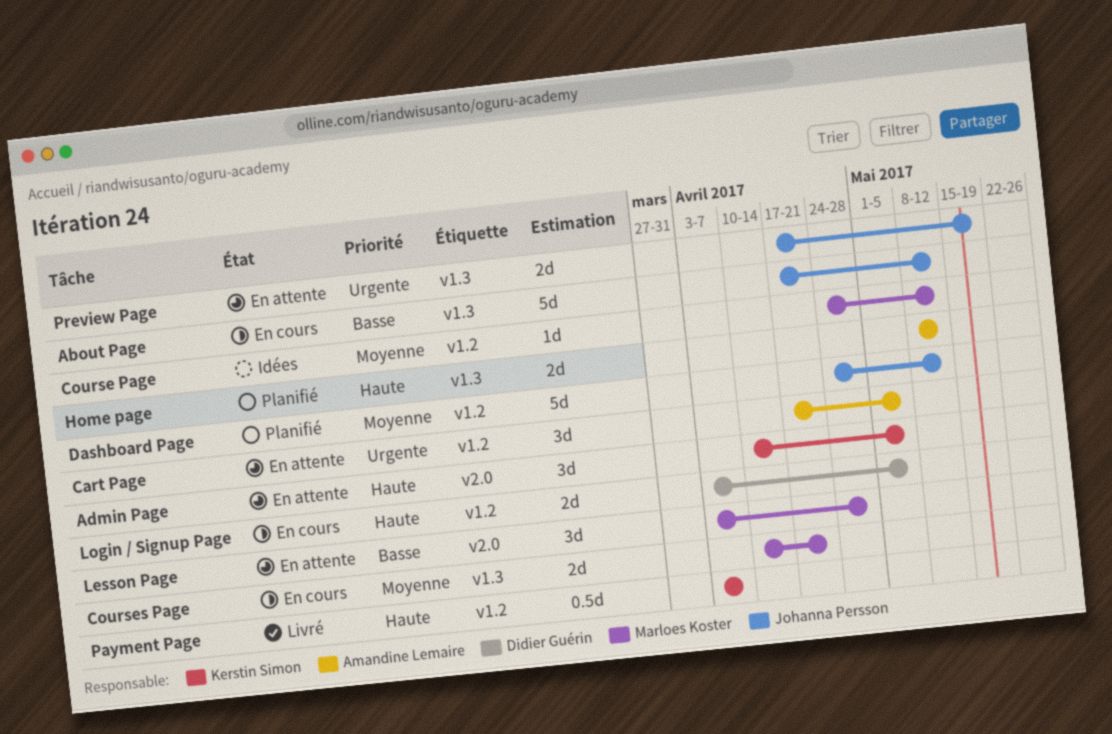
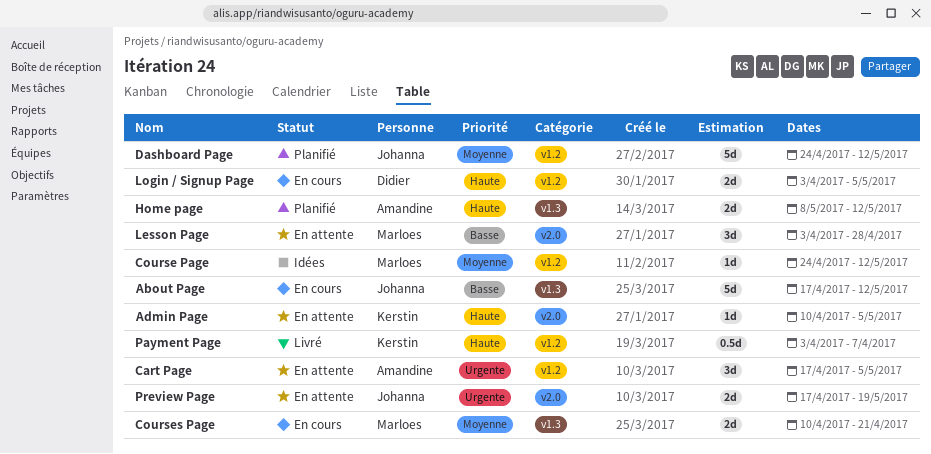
Admin Page, estimate: 3d -> 1d
Preview Page, label: v1.3 -> v2.0

